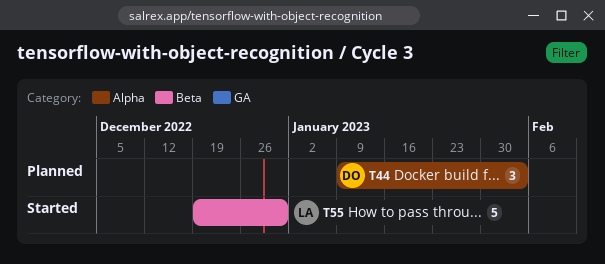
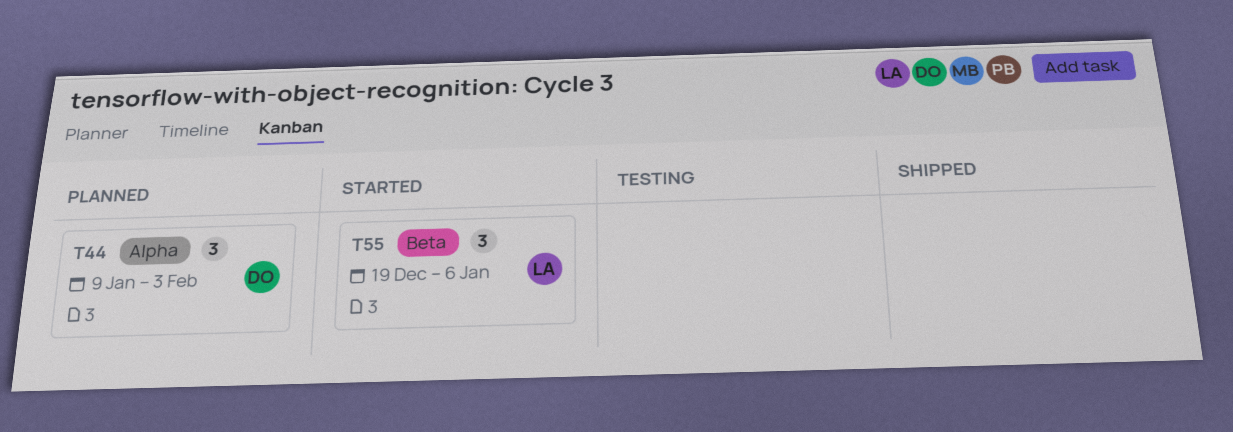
T55, estimate: 5 -> 3
T55, due: Dec 30 -> Jan 6

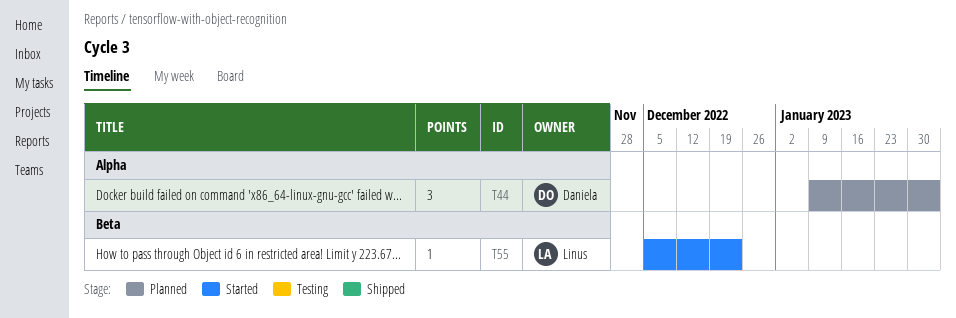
T55, estimate: 3 -> 1
T55, start: Dec 19 -> Dec 5
T55, due: Jan 6 -> Dec 23

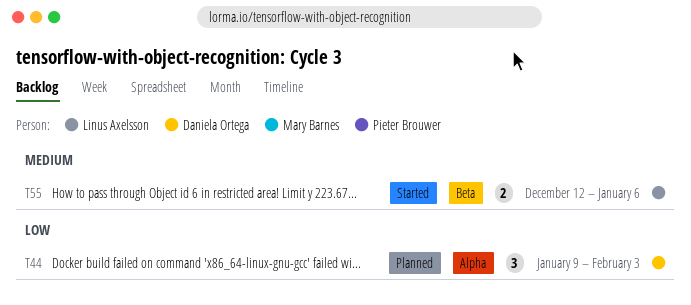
T55, estimate: 1 -> 2
T55, start: Dec 5 -> Dec 12
T55, due: Dec 23 -> Jan 6

